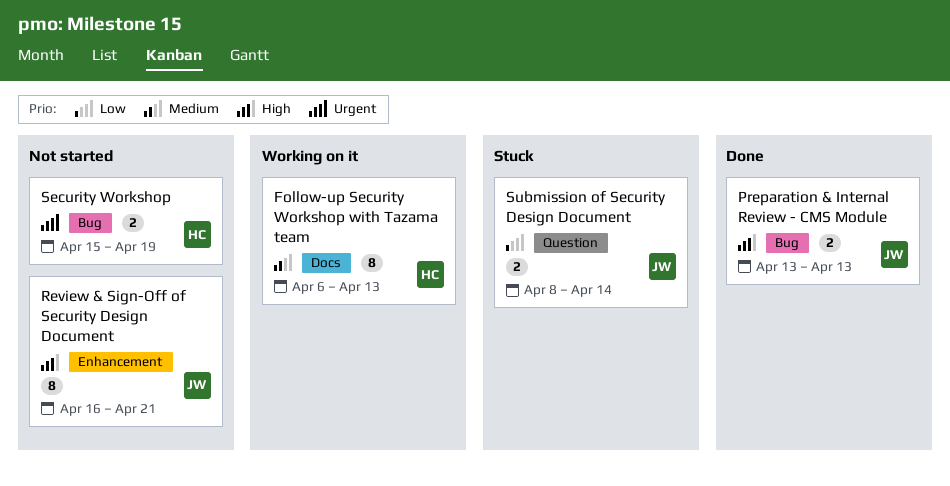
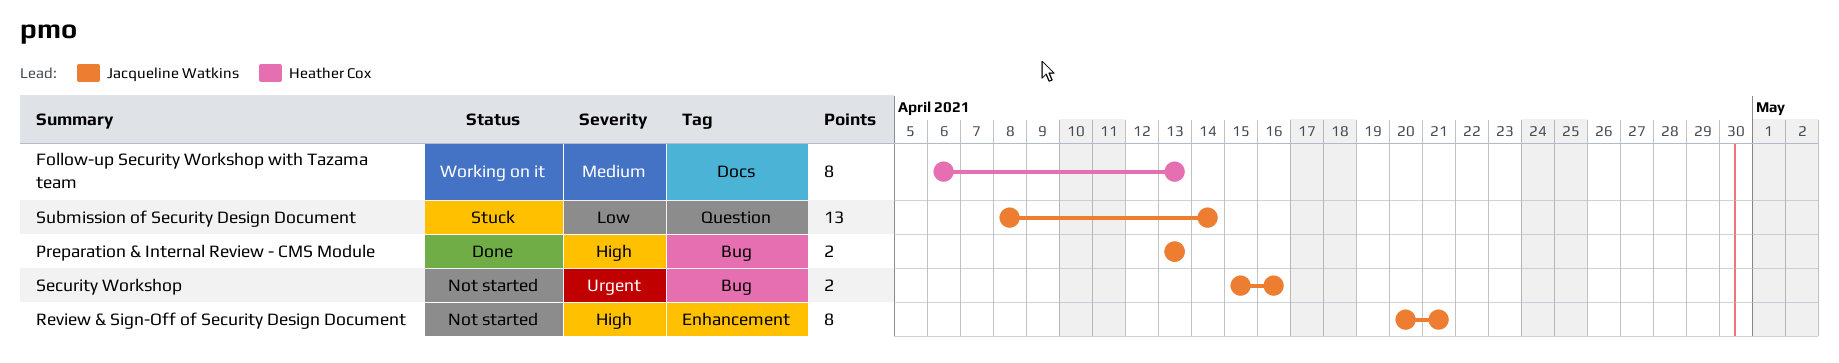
Review & Sign-Off of Security Design Document, start: Apr 16 -> Apr 20
Security Workshop, owner: Heather Cox -> Jacqueline Watkins
Security Workshop, due: Apr 19 -> Apr 16
Submission of Security Design Document, estimate: 2 -> 13

